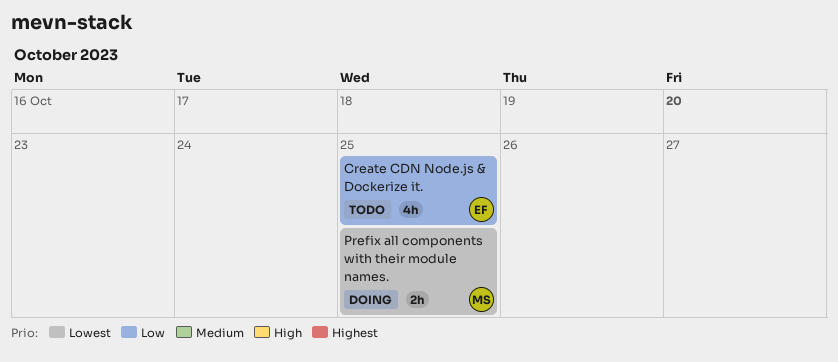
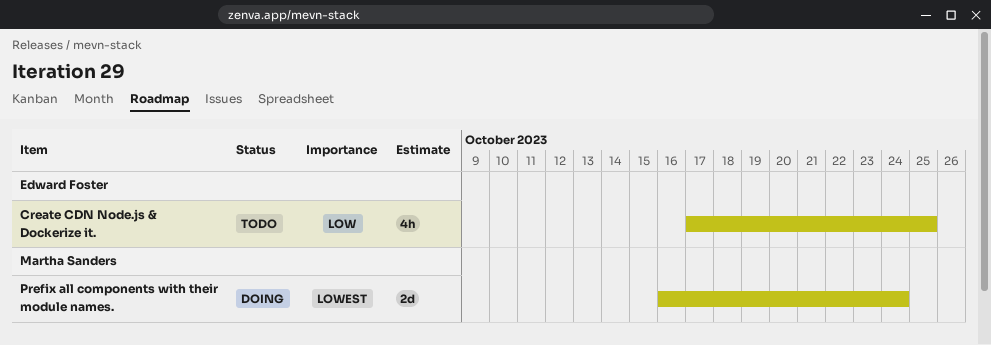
Prefix all components with their module names., estimate: 2h -> 2d
Prefix all components with their module names., due: Oct 25 -> Oct 24

